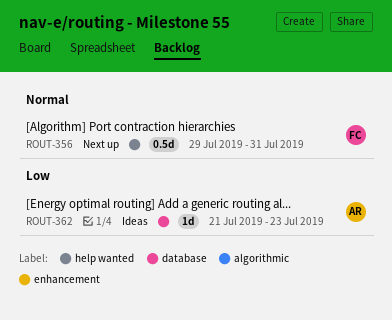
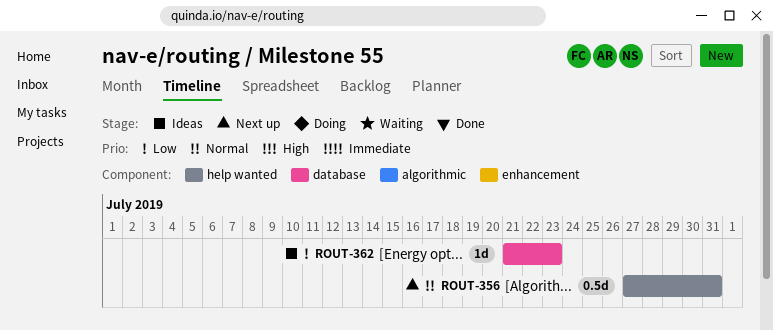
ROUT-356, start: Jul 29 -> Jul 27

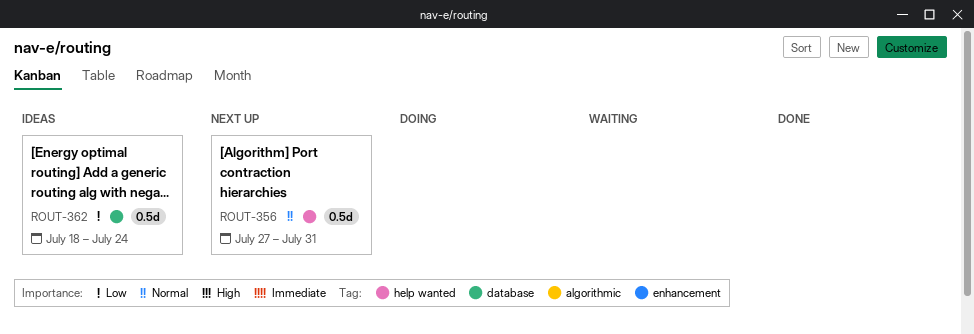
ROUT-362, estimate: 1d -> 0.5d
ROUT-362, start: Jul 21 -> Jul 18
ROUT-362, due: Jul 23 -> Jul 24

